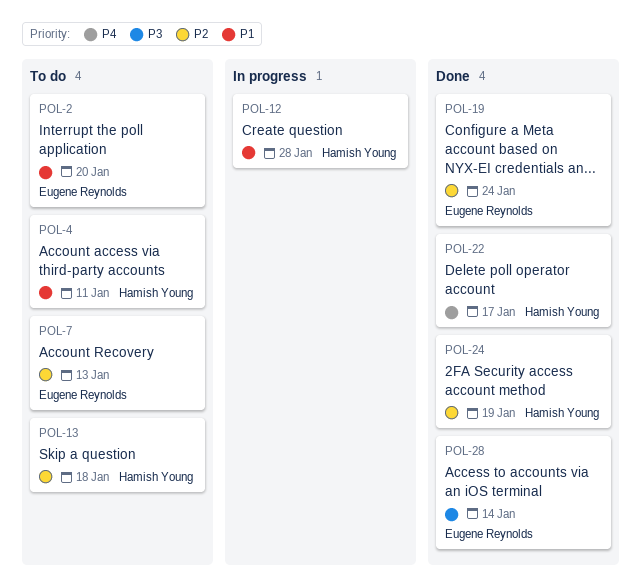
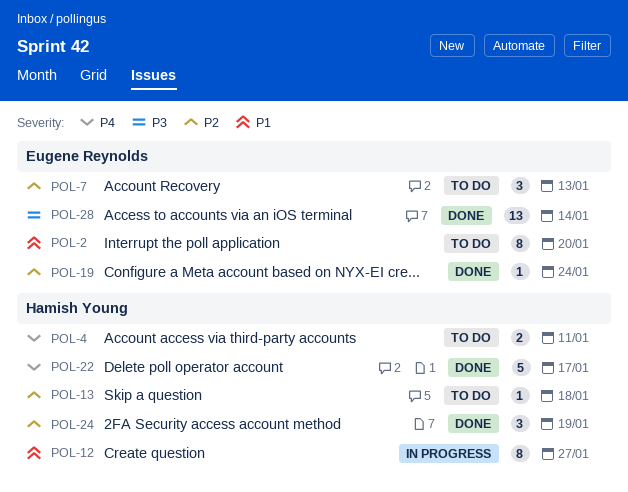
POL-4, priority: P1 -> P4
POL-12, due: Jan 28 -> Jan 27

